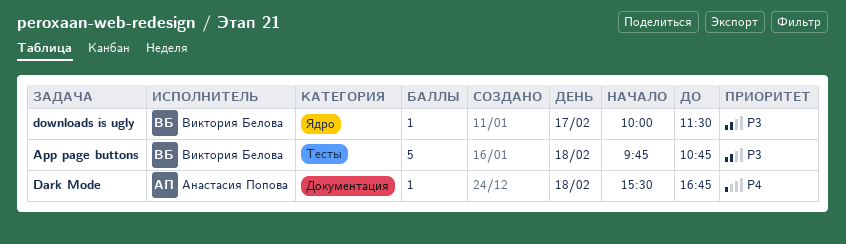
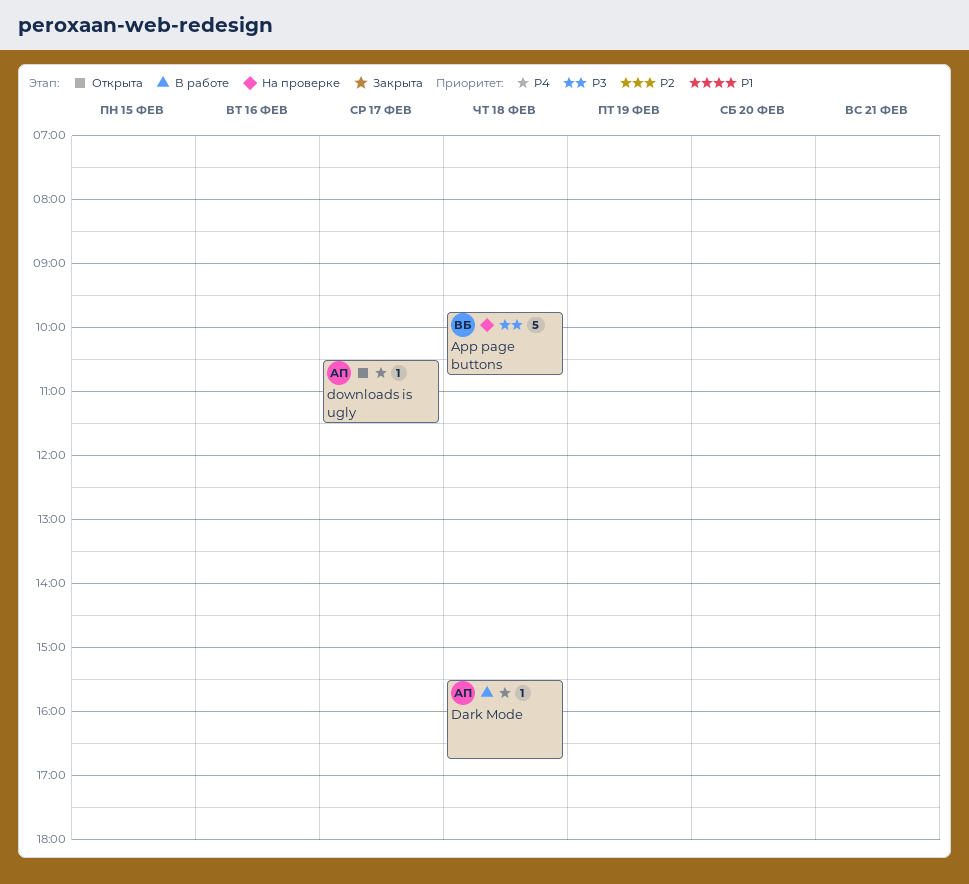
downloads is ugly, owner: Виктория Белова -> Анастасия Попова
downloads is ugly, priority: P3 -> P4
downloads is ugly, begins: 10:00 -> 10:30

